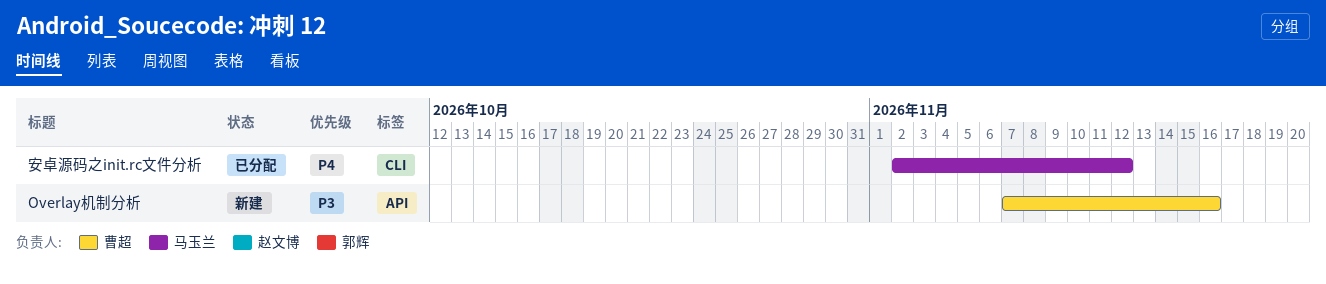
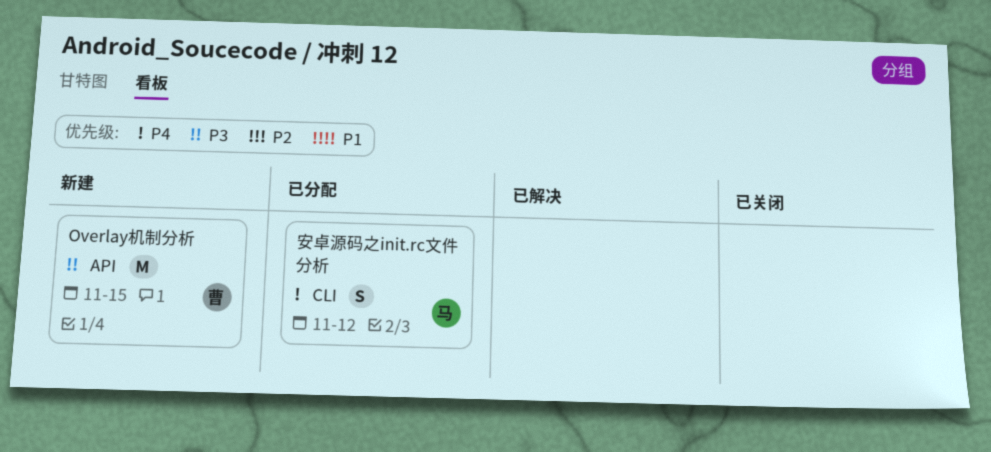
Overlay机制分析, due: Nov 16 -> Nov 15

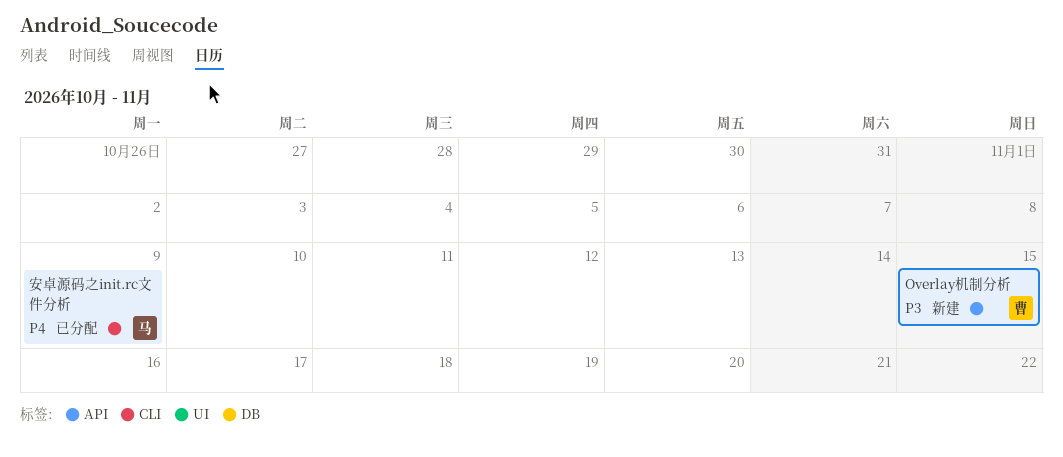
安卓源码之init.rc文件分析, due: Nov 12 -> Nov 9

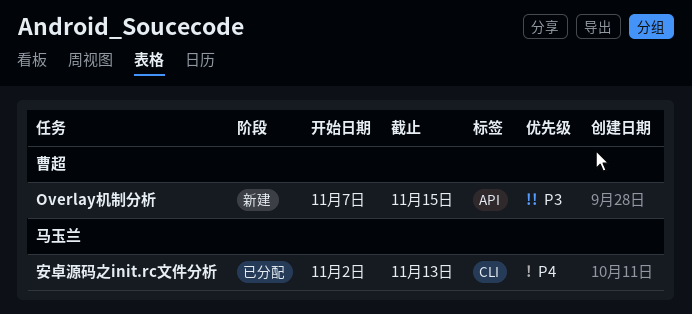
安卓源码之init.rc文件分析, due: Nov 9 -> Nov 13

